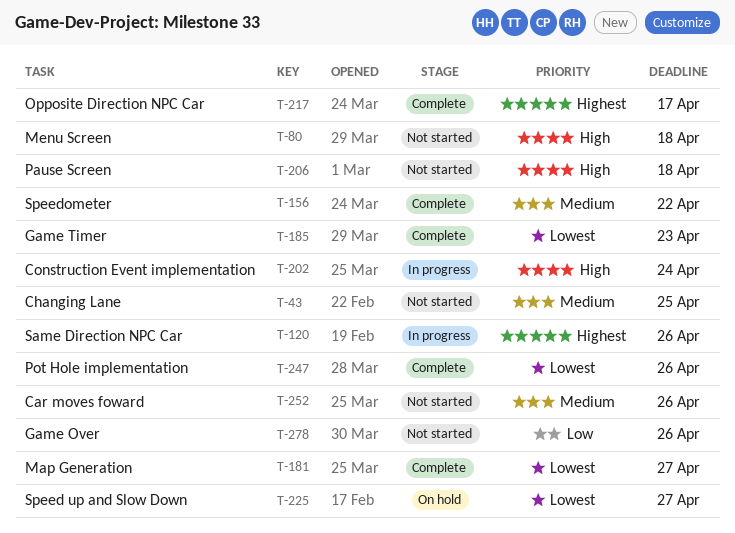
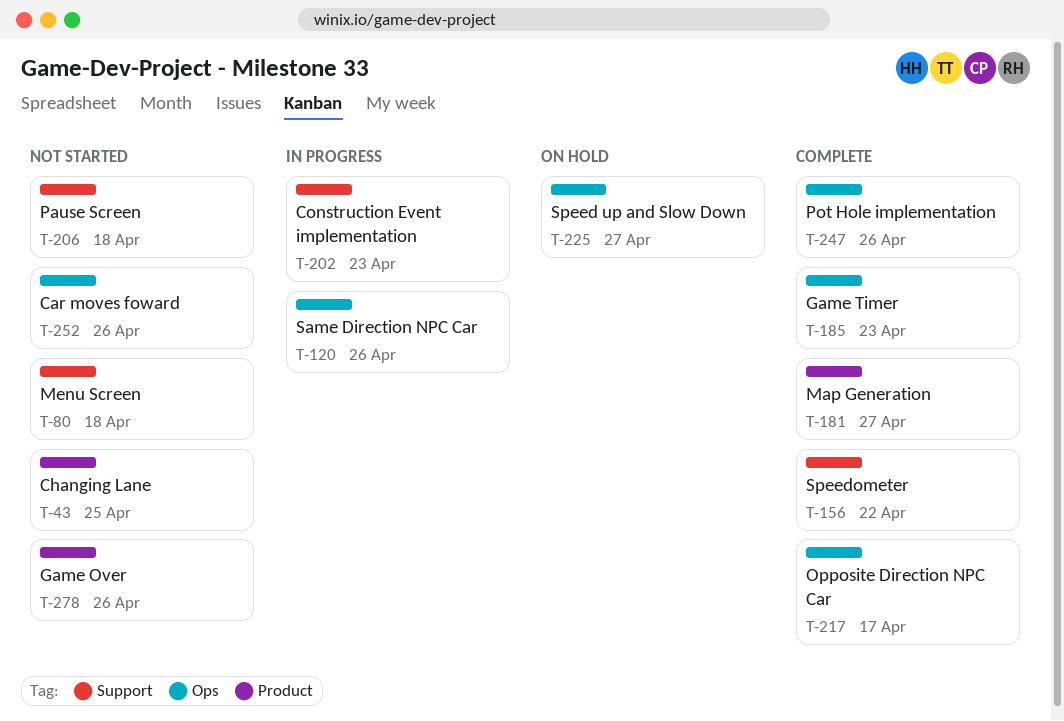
T-202, due: Apr 24 -> Apr 23

